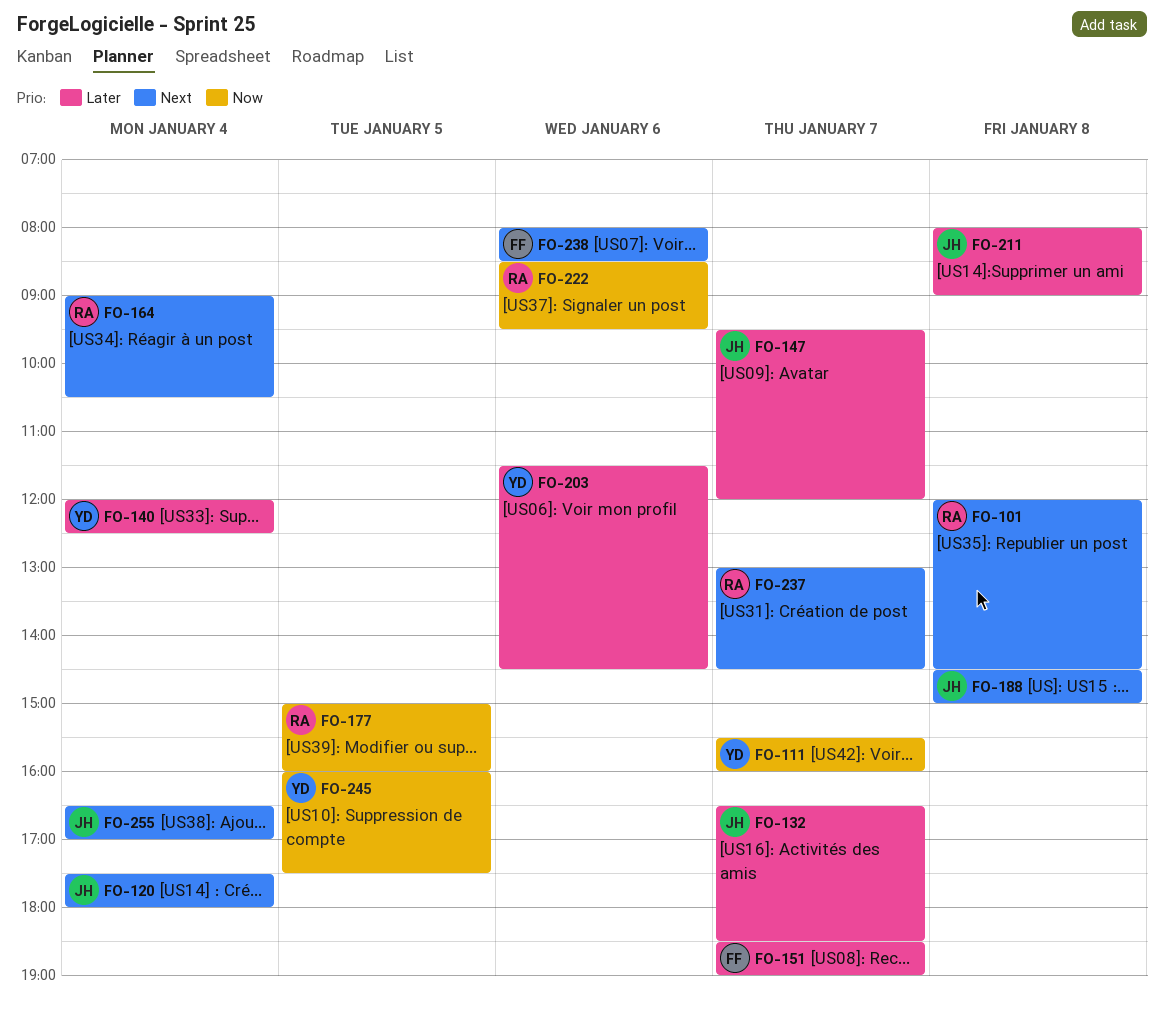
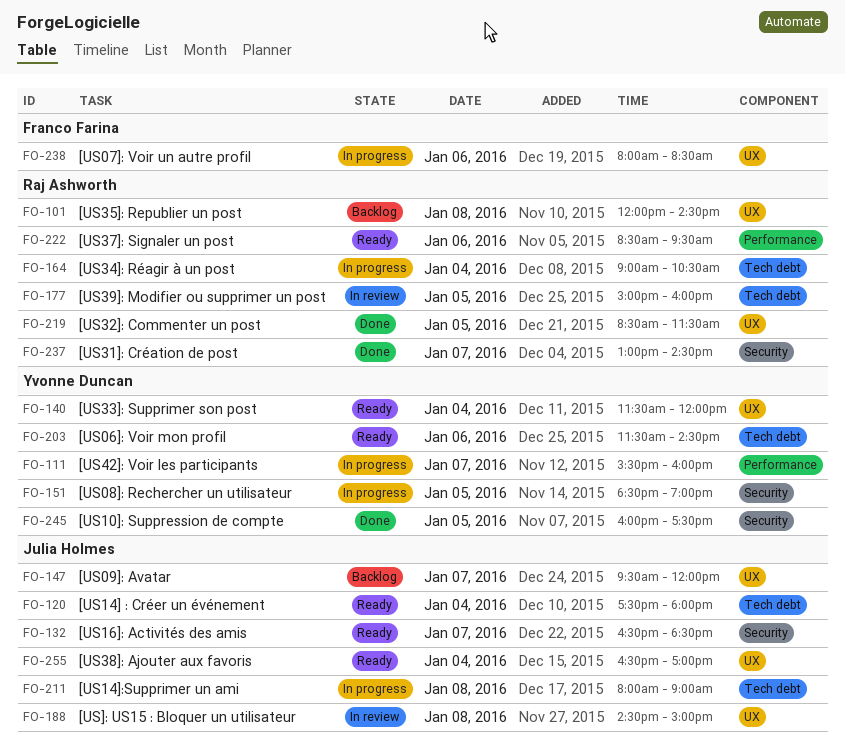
FO-140, begins: 12:00 -> 11:30
FO-140, ends: 12:30 -> 12:00
FO-151, owner: Franco Farina -> Yvonne Duncan
FO-151, day: Jan 7 -> Jan 5
FO-219: none -> present

